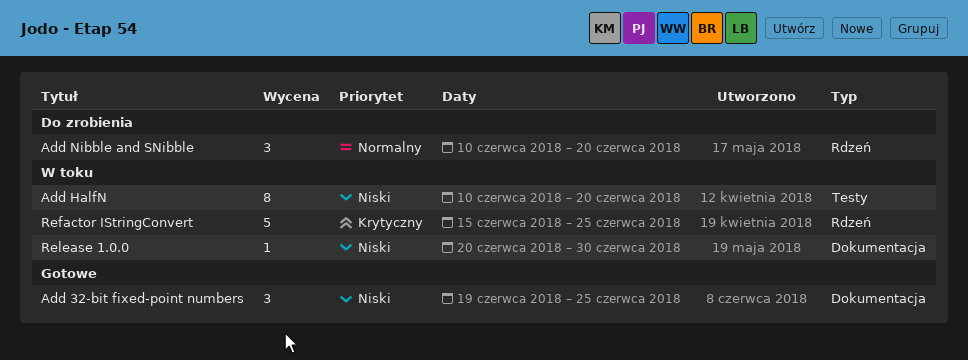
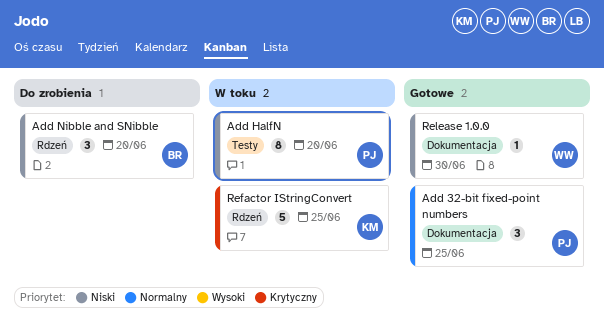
Add 32-bit fixed-point numbers, priority: Niski -> Normalny
Add Nibble and SNibble, priority: Normalny -> Niski
Release 1.0.0, status: W toku -> Gotowe

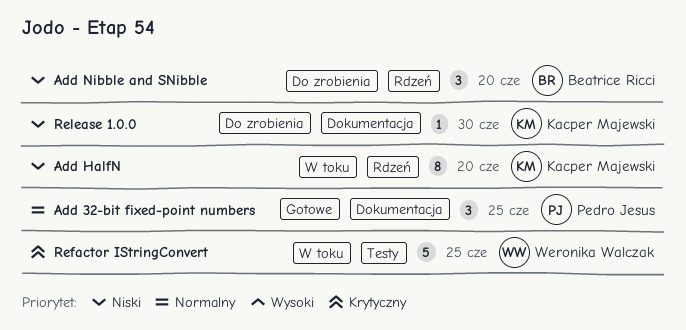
Add HalfN, owner: Pedro Jesus -> Kacper Majewski
Add HalfN, label: Testy -> Rdzeń
Refactor IStringConvert, owner: Kacper Majewski -> Weronika Walczak
Refactor IStringConvert, label: Rdzeń -> Testy
Release 1.0.0, status: Gotowe -> Do zrobienia
Release 1.0.0, owner: Weronika Walczak -> Kacper Majewski

